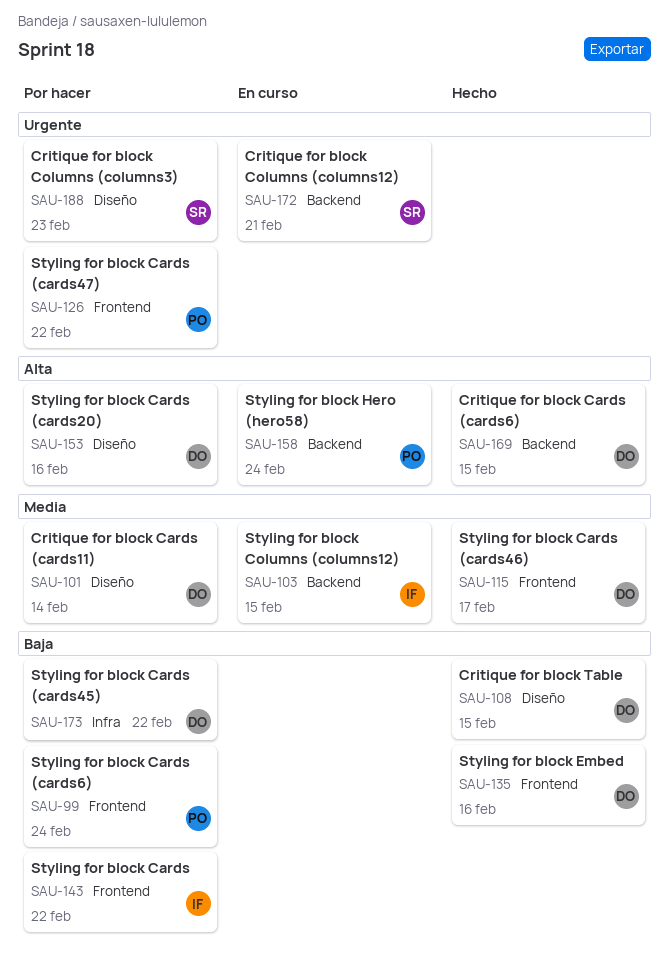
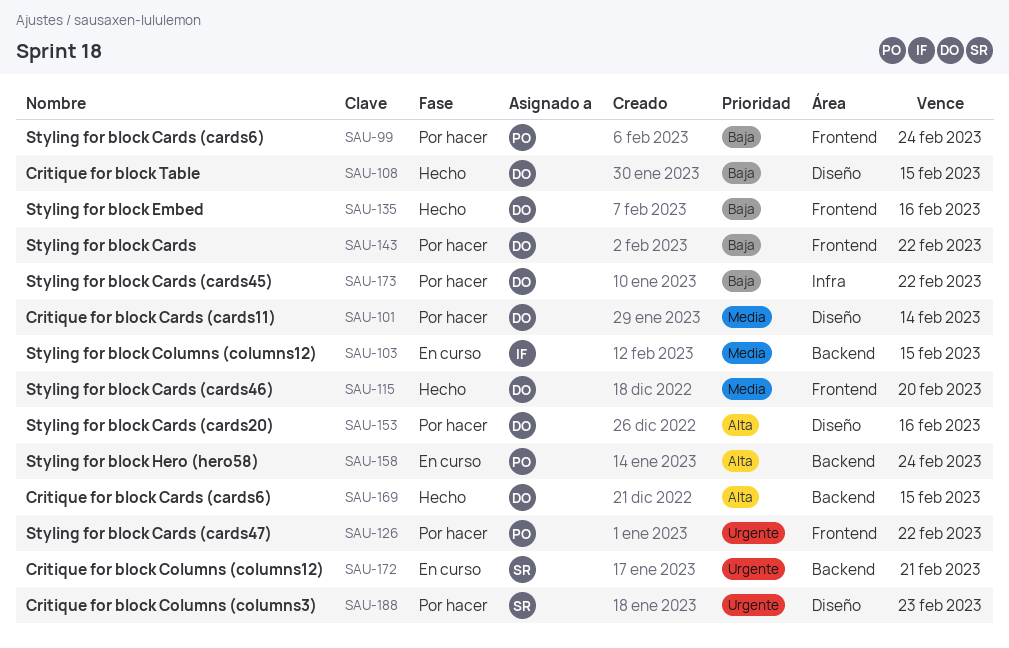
SAU-115, due: Feb 17 -> Feb 20
SAU-143, owner: IF -> DO

